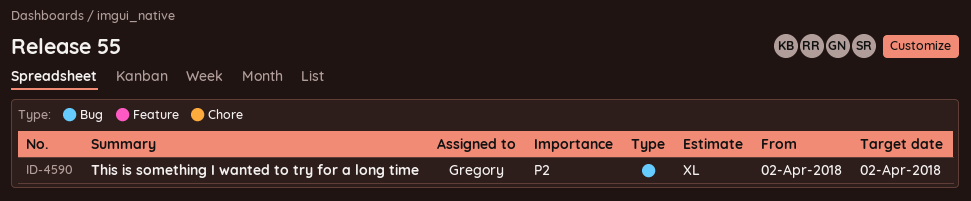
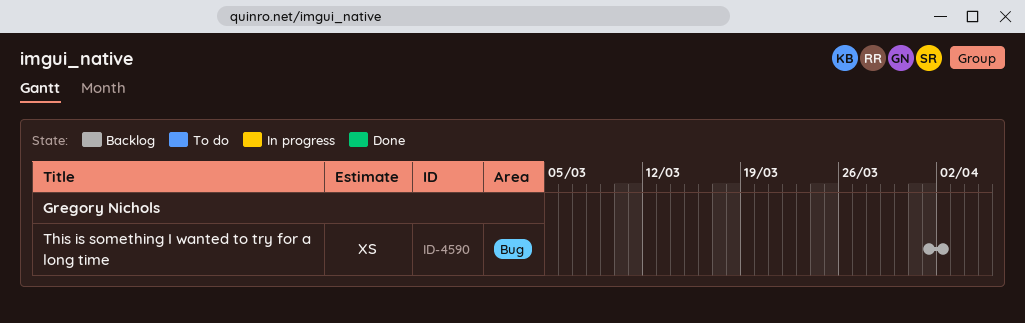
ID-4590, estimate: XL -> XS
ID-4590, start: Apr 2 -> Apr 1

